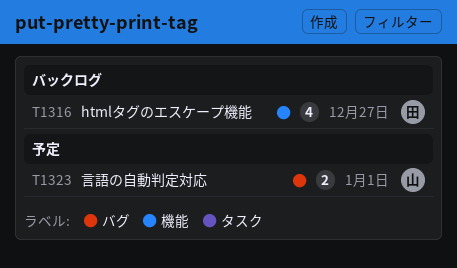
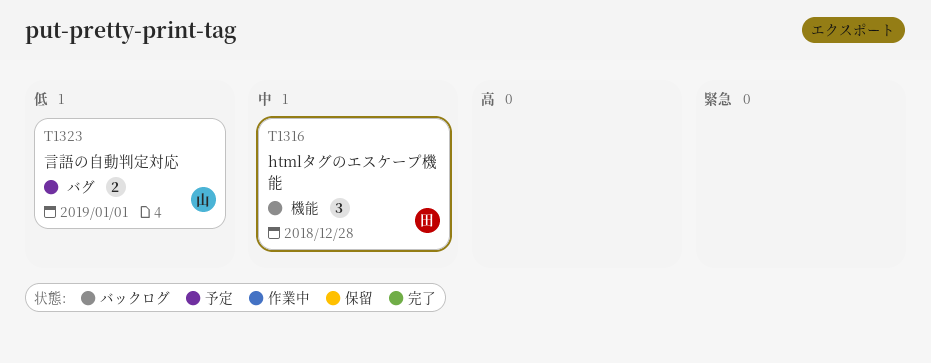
T1316, estimate: 4 -> 3
T1316, due: Dec 27 -> Dec 28

